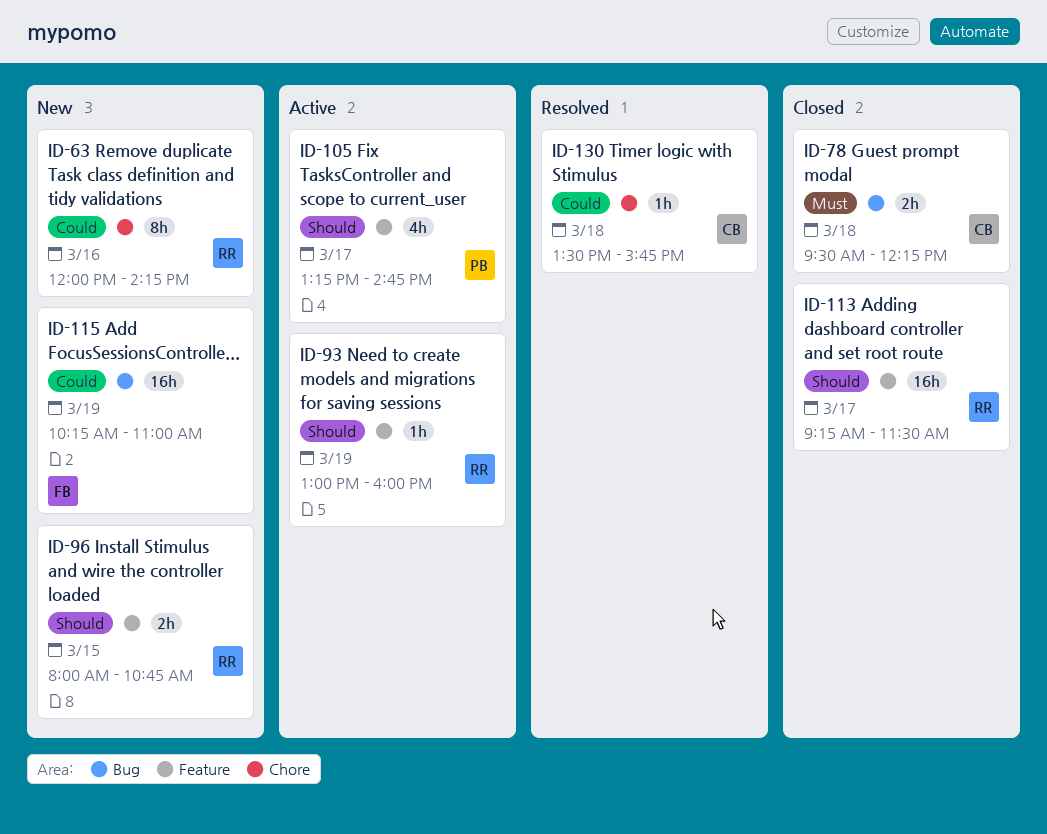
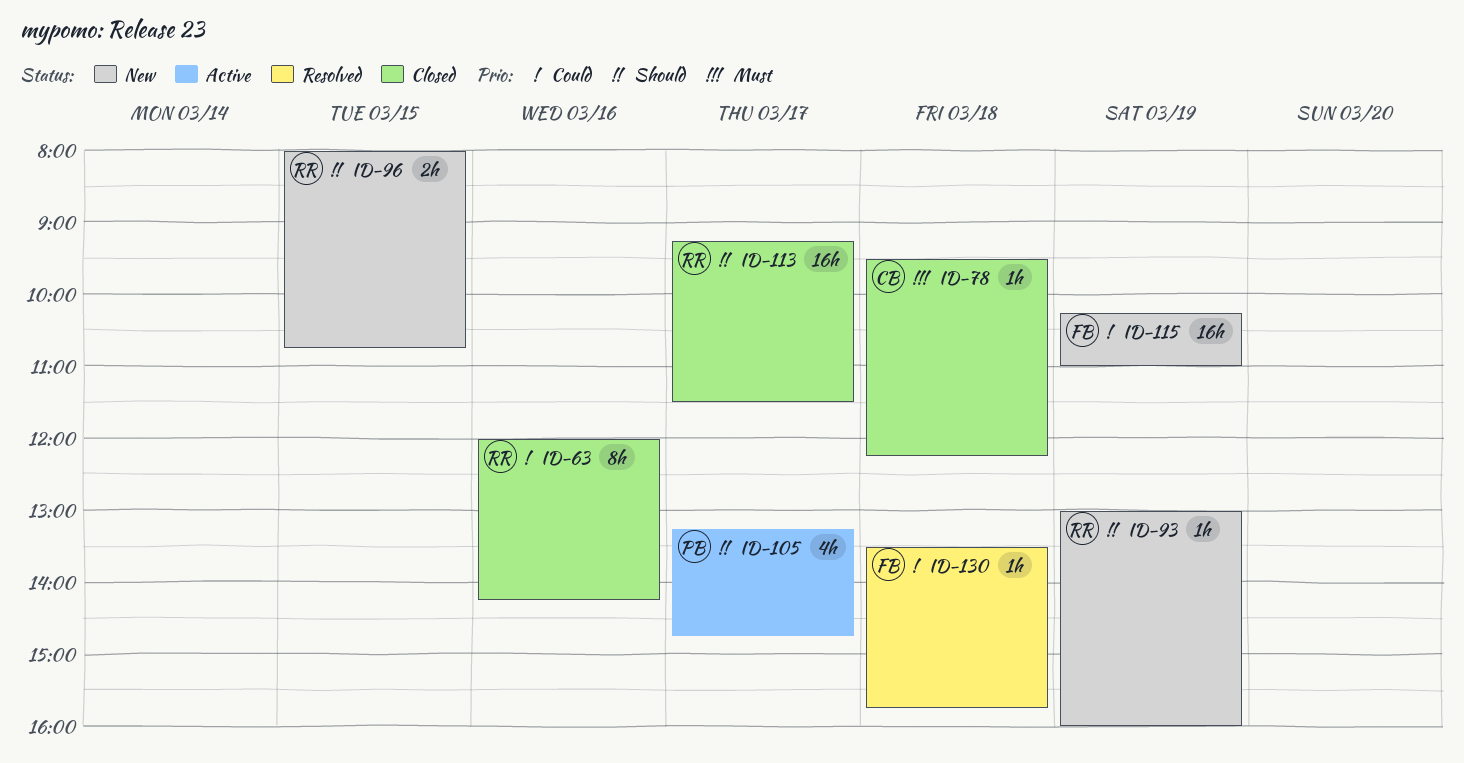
ID-63, status: New -> Closed
ID-78, estimate: 2h -> 1h
ID-93, status: Active -> New
ID-130, owner: CB -> FB

